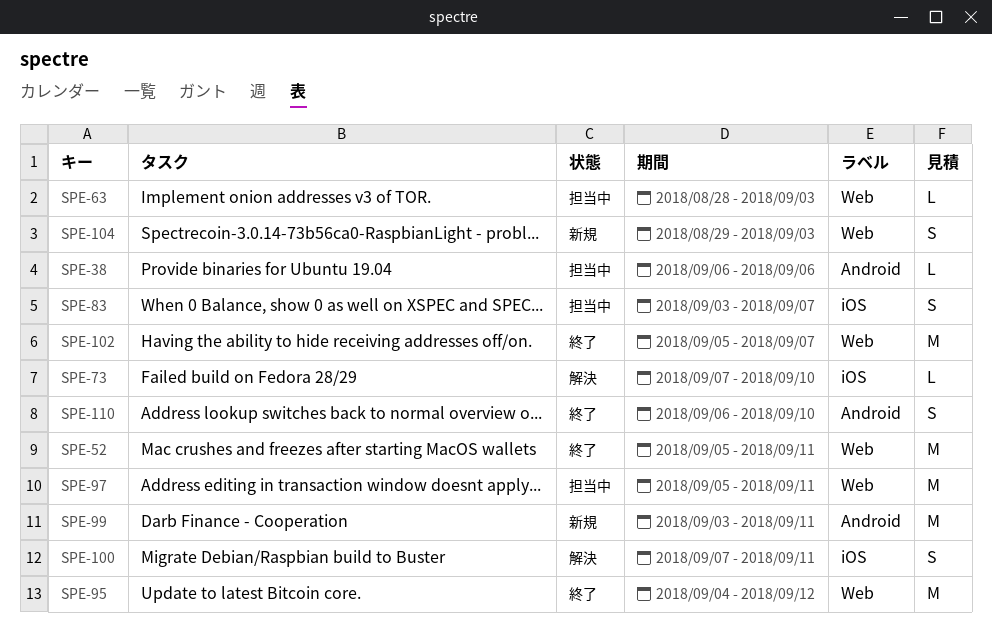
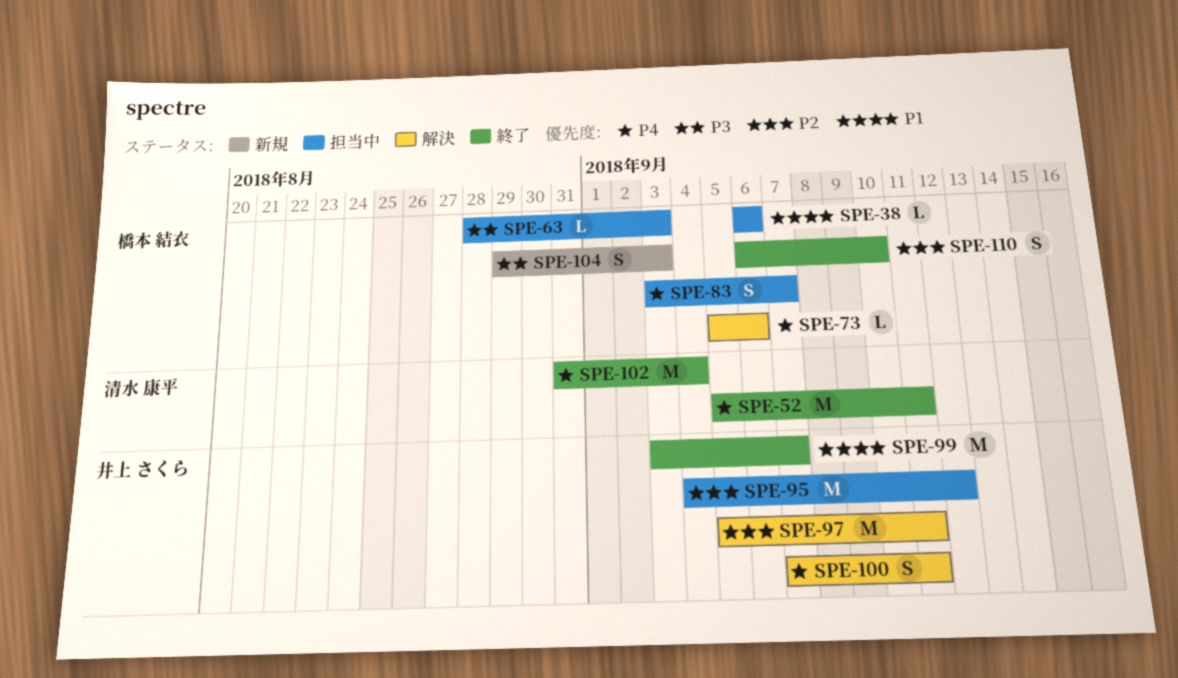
SPE-73, start: Sep 7 -> Sep 5
SPE-73, due: Sep 10 -> Sep 6
SPE-95, status: 終了 -> 担当中
SPE-97, status: 担当中 -> 解決
SPE-99, status: 新規 -> 終了
SPE-99, due: Sep 11 -> Sep 7
SPE-102, start: Sep 5 -> Aug 31
SPE-102, due: Sep 7 -> Sep 4

